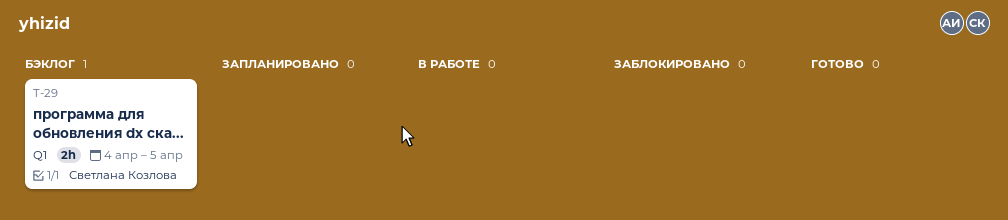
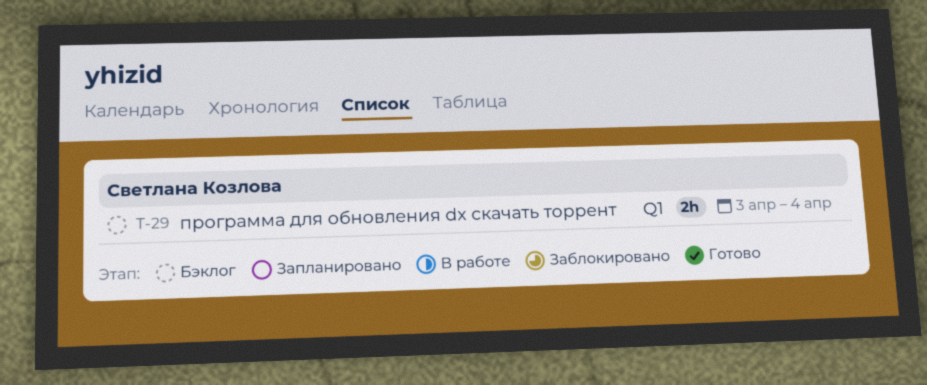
T-29, start: Apr 4 -> Apr 3
T-29, due: Apr 5 -> Apr 4

